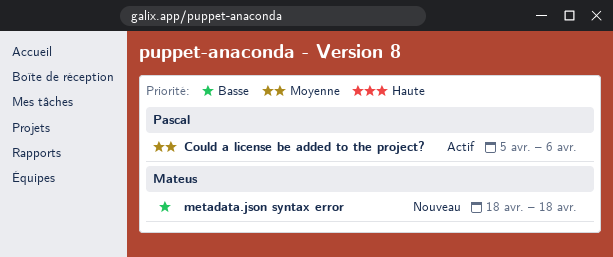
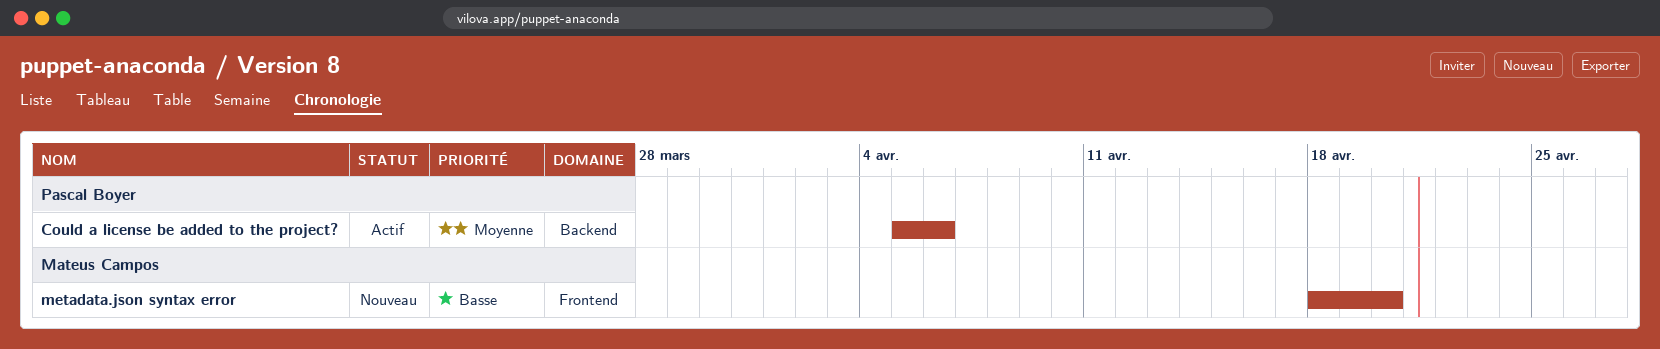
metadata.json syntax error, due: Apr 18 -> Apr 20

